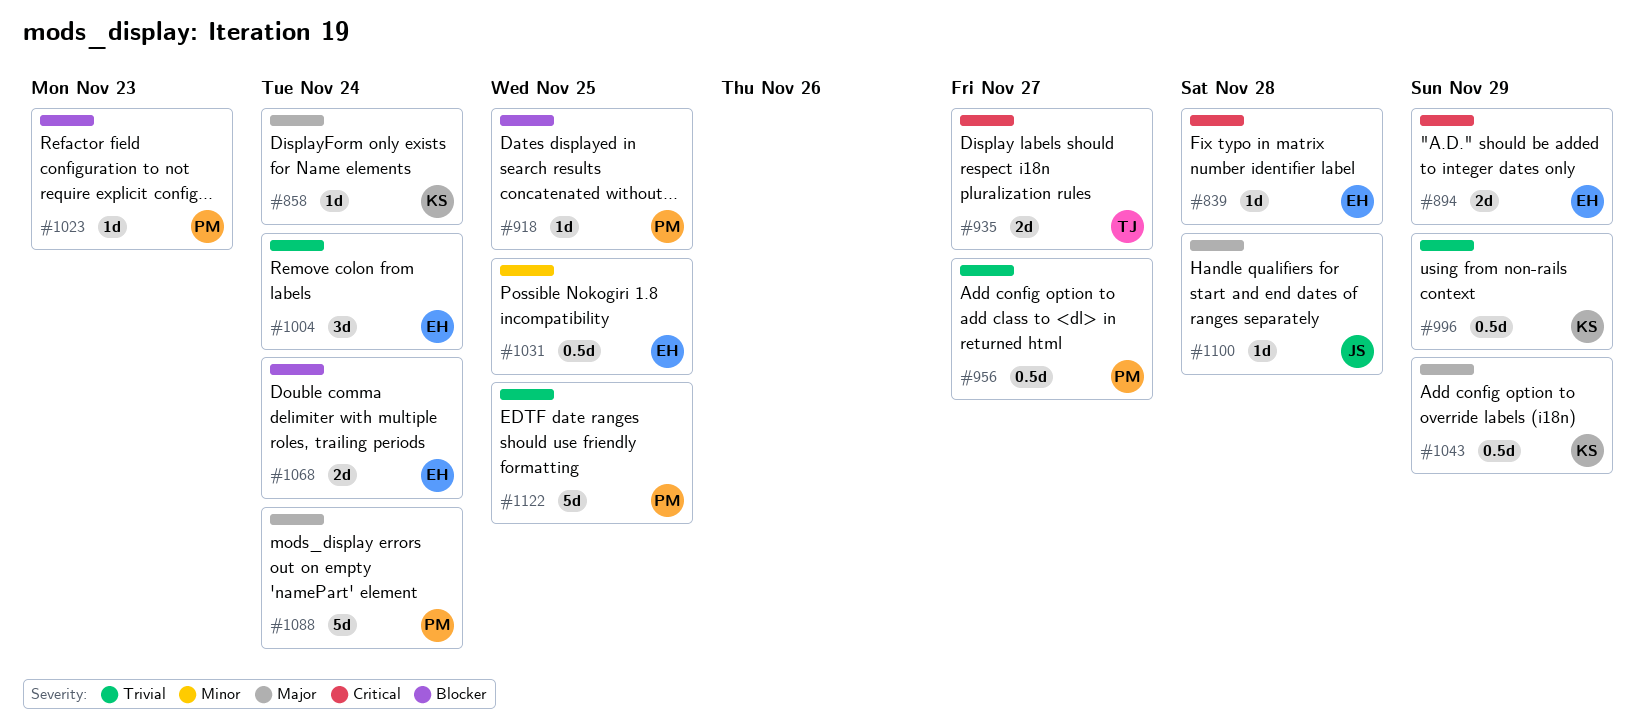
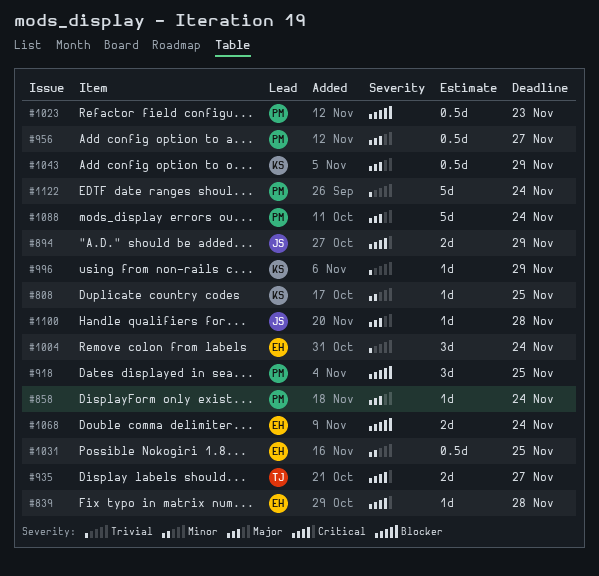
#808: none -> present
#858, owner: KS -> PM
#894, owner: EH -> JS
#918, estimate: 1d -> 3d
#956, priority: Trivial -> Major
#996, estimate: 0.5d -> 1d
#1023, estimate: 1d -> 0.5d
#1122, due: Nov 25 -> Nov 24

